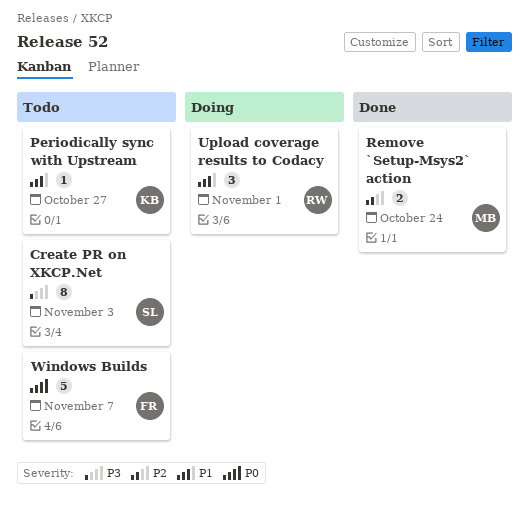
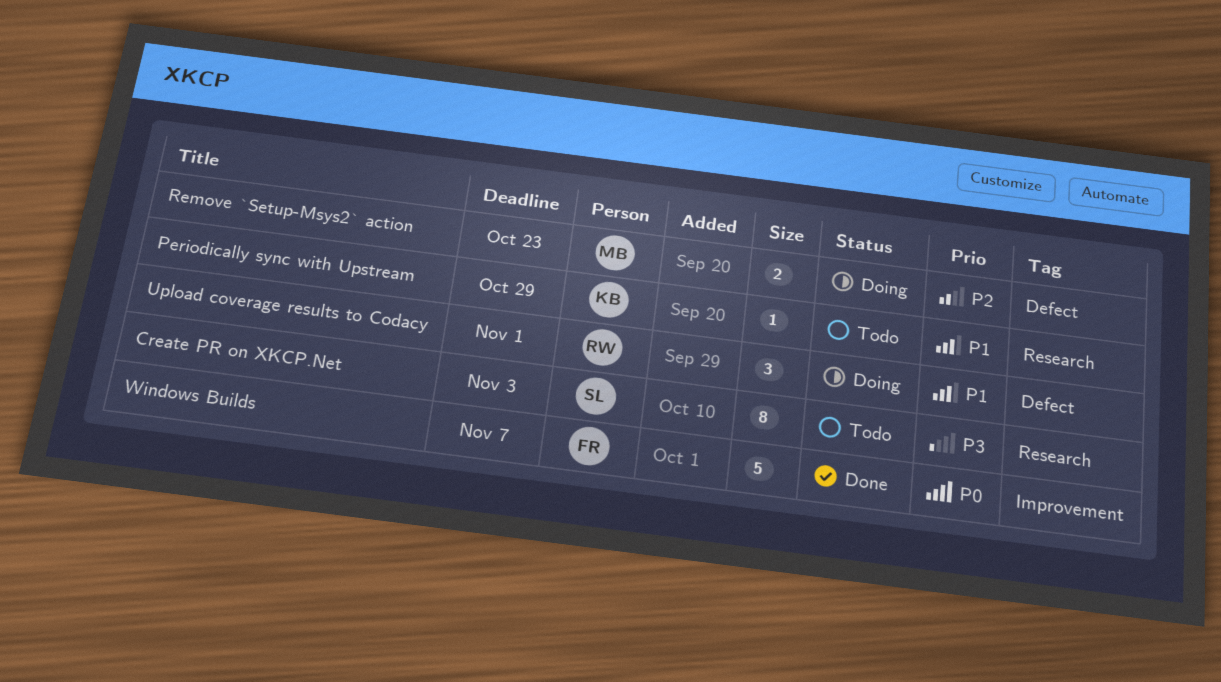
Periodically sync with Upstream, due: Oct 27 -> Oct 29
Remove `Setup-Msys2` action, status: Done -> Doing
Remove `Setup-Msys2` action, due: Oct 24 -> Oct 23
Windows Builds, status: Todo -> Done

